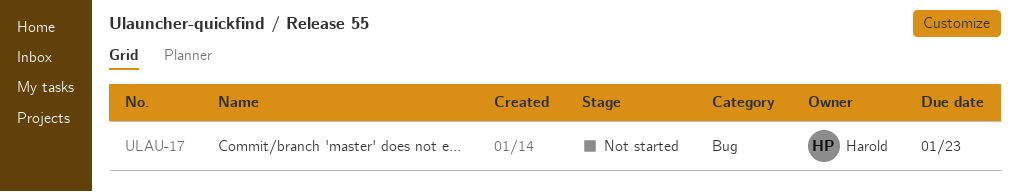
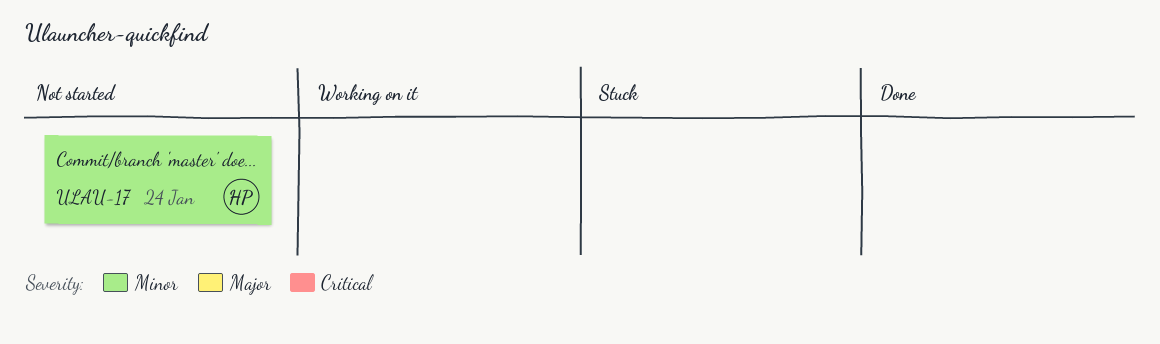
ULAU-17, due: Jan 23 -> Jan 24

